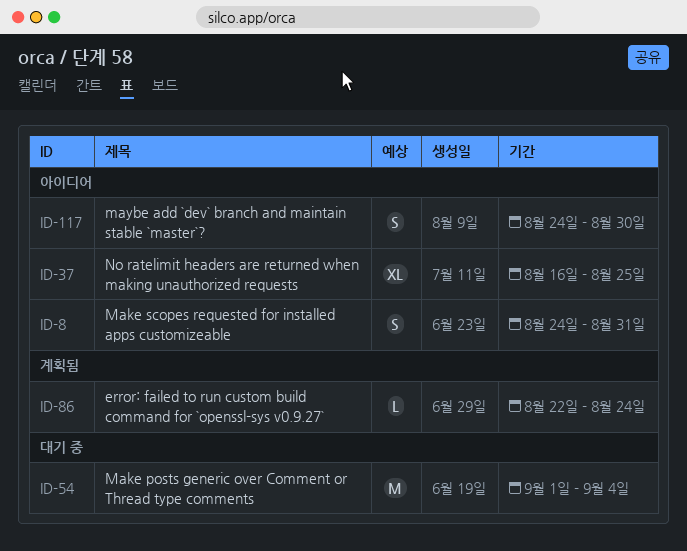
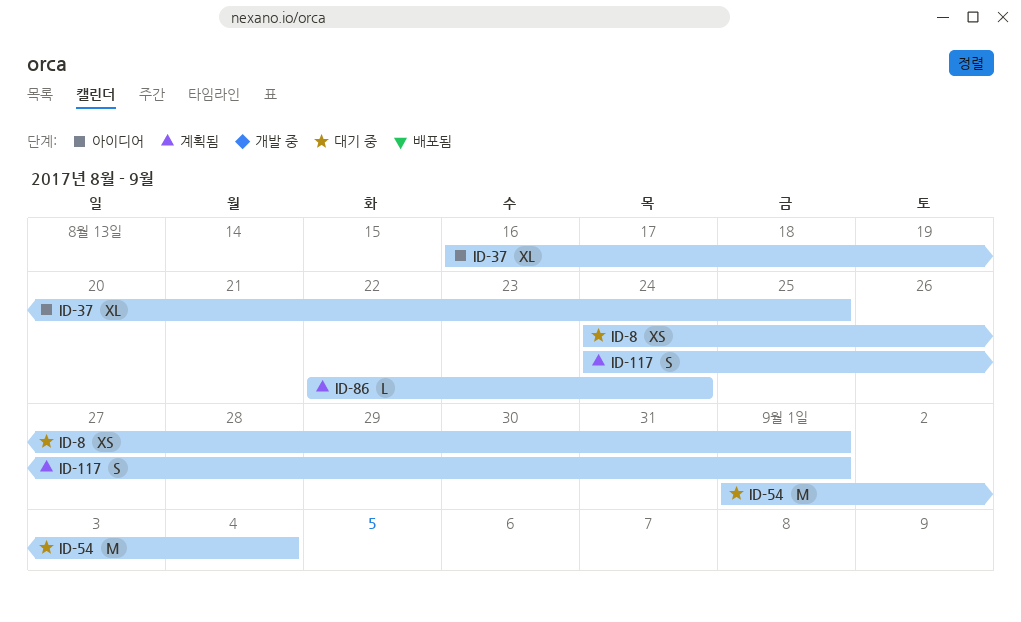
ID-8, status: 아이디어 -> 대기 중
ID-8, estimate: S -> XS
ID-8, due: Aug 31 -> Sep 1
ID-117, status: 아이디어 -> 계획됨
ID-117, due: Aug 30 -> Sep 1

